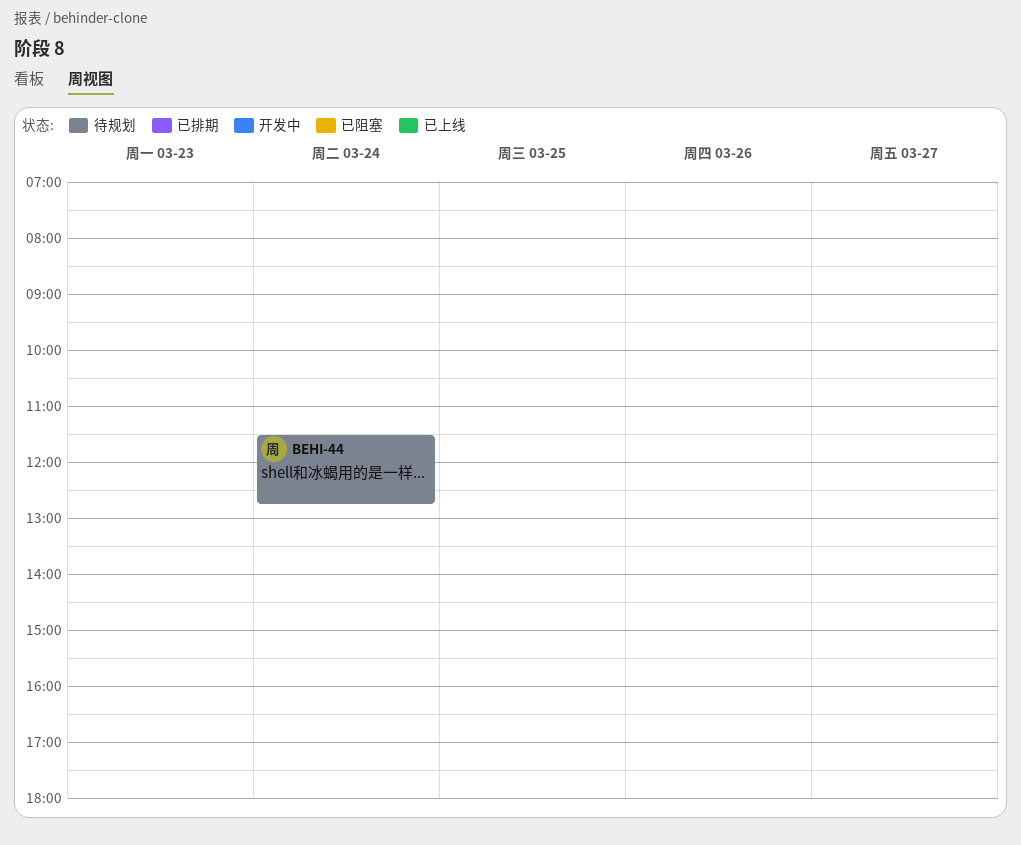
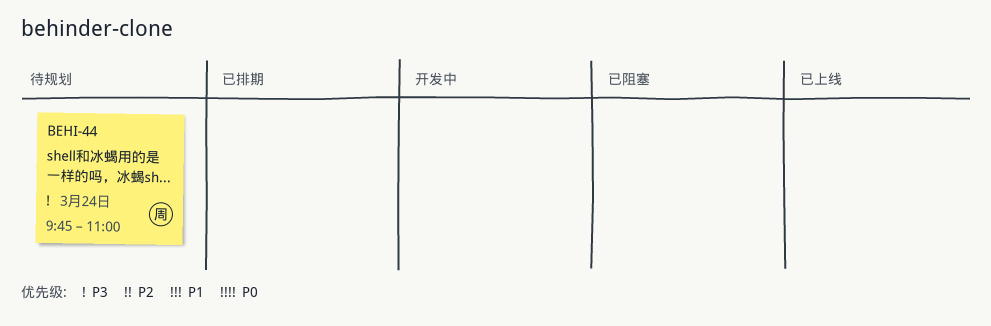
BEHI-44, begins: 11:30 -> 09:45
BEHI-44, ends: 12:45 -> 11:00

